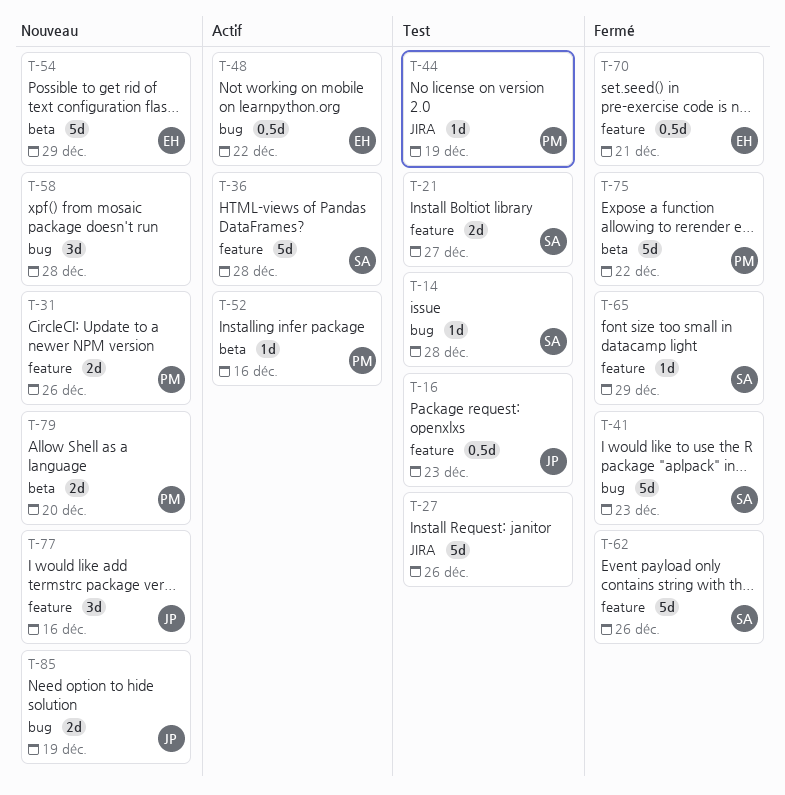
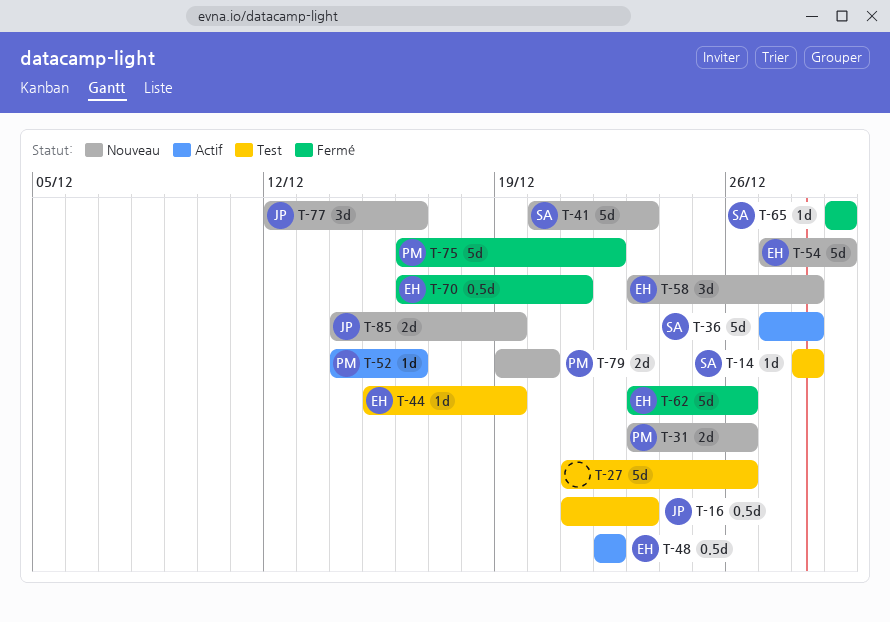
T-21: present -> none
T-41, status: Fermé -> Nouveau
T-44, owner: PM -> EH
T-58, owner: none -> EH
T-62, owner: SA -> EH

